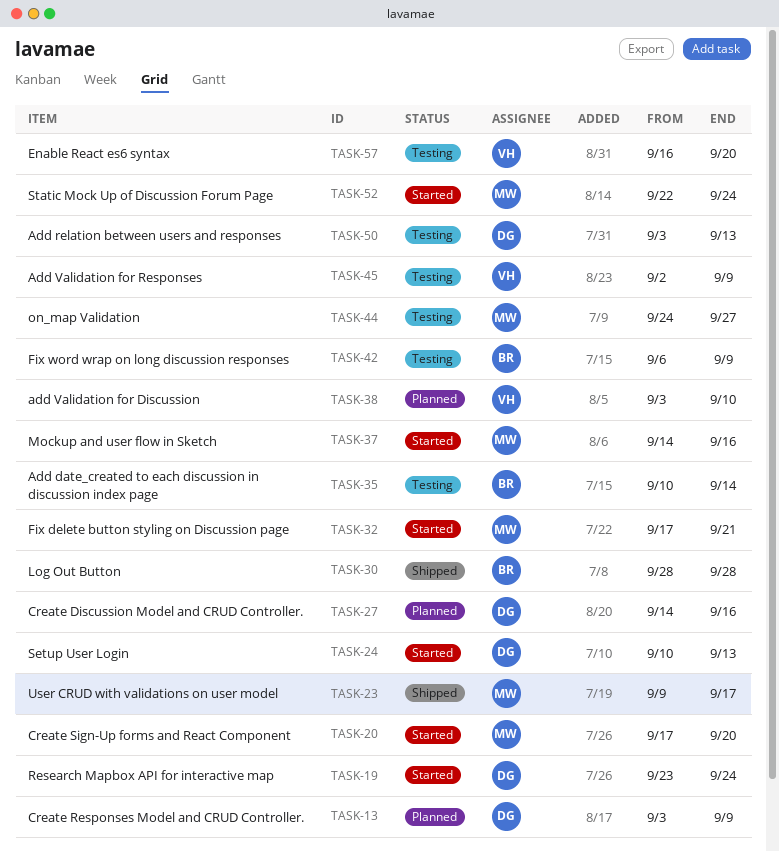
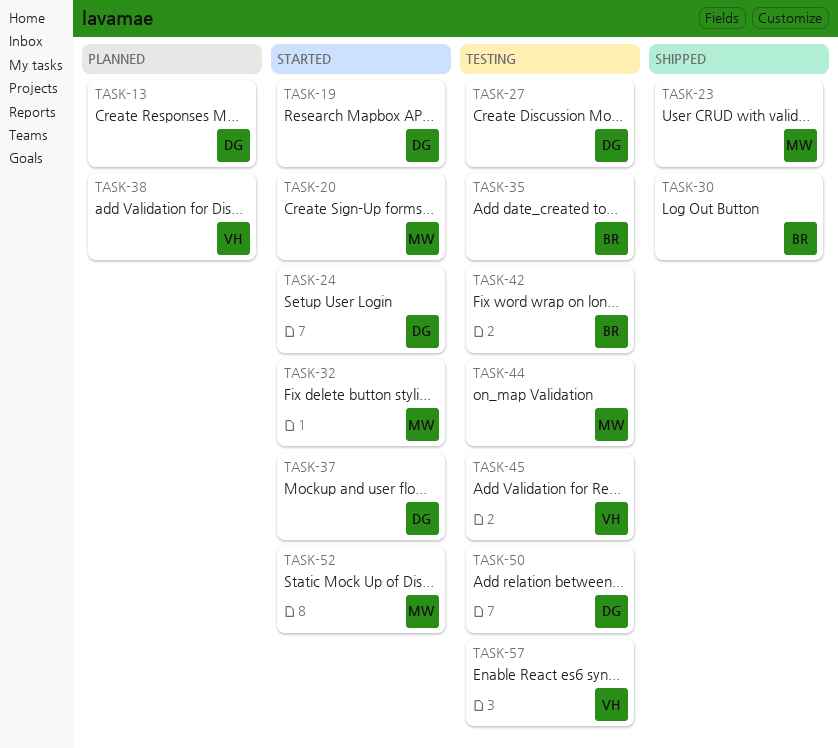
TASK-27, status: Planned -> Testing
TASK-37, owner: MW -> DG

